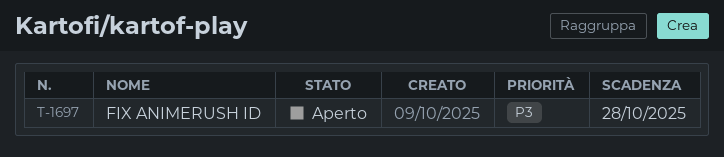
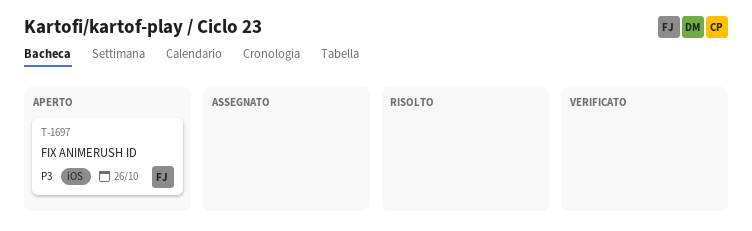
T-1697, due: Oct 28 -> Oct 26

